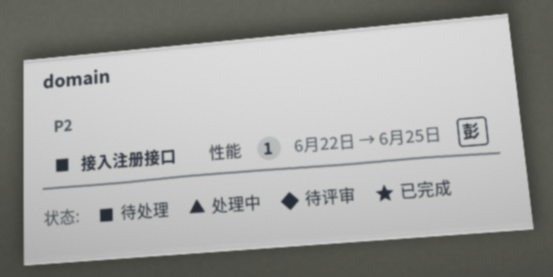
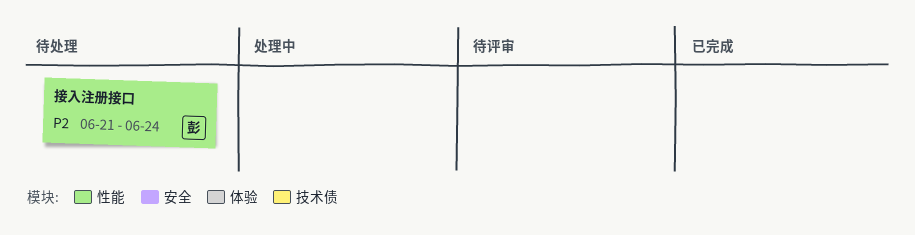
接入注册接口, start: Jun 22 -> Jun 21
接入注册接口, due: Jun 25 -> Jun 24

